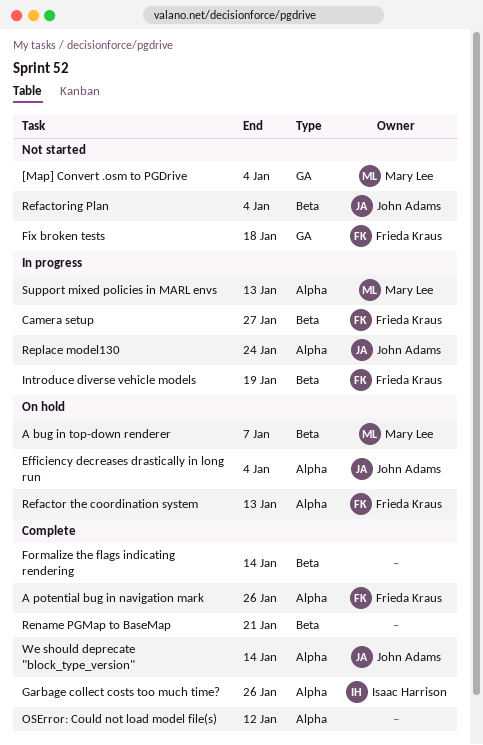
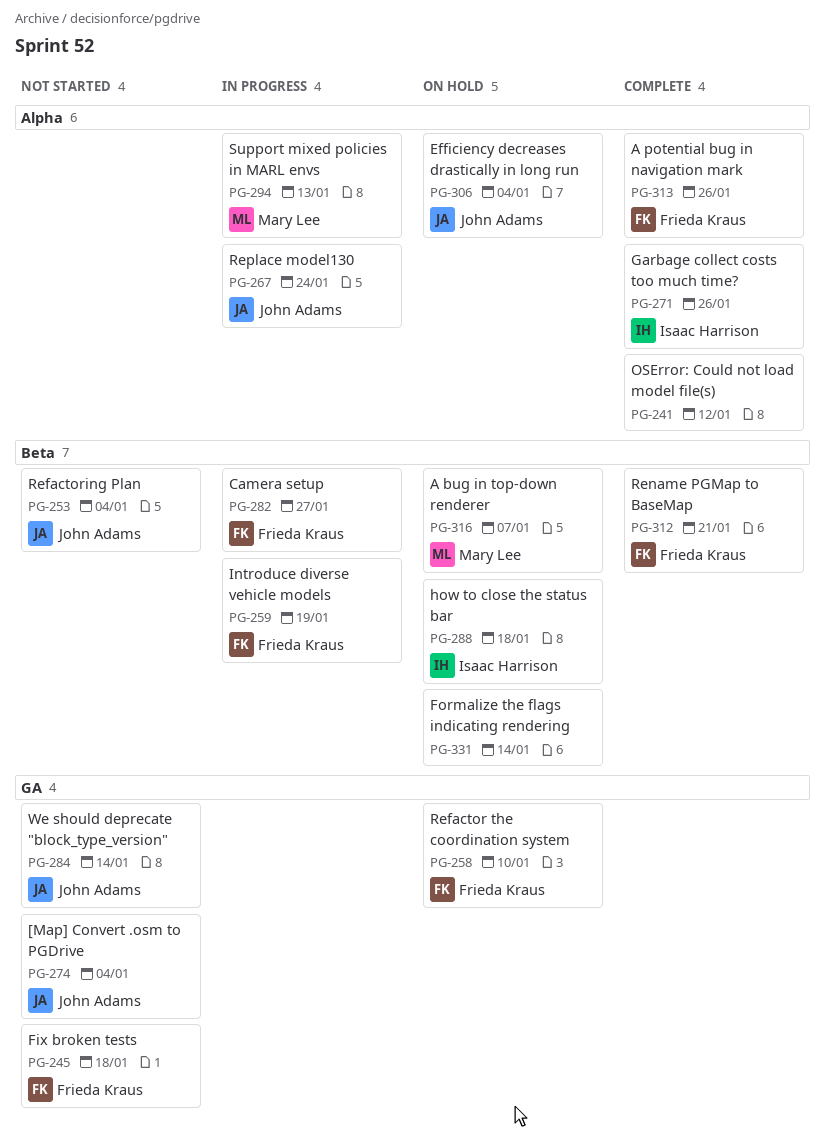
[Map] Convert .osm to PGDrive, owner: Mary Lee -> John Adams
Formalize the flags indicating rendering, status: Complete -> On hold
how to close the status bar: none -> present
Refactor the coordination system, label: Alpha -> GA
Refactor the coordination system, due: Jan 13 -> Jan 10
Rename PGMap to BaseMap, owner: none -> Frieda Kraus
We should deprecate "block_type_version", status: Complete -> Not started
We should deprecate "block_type_version", label: Alpha -> GA

